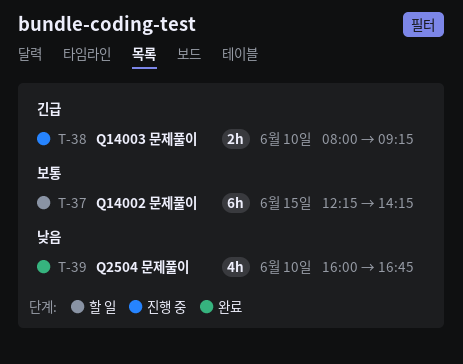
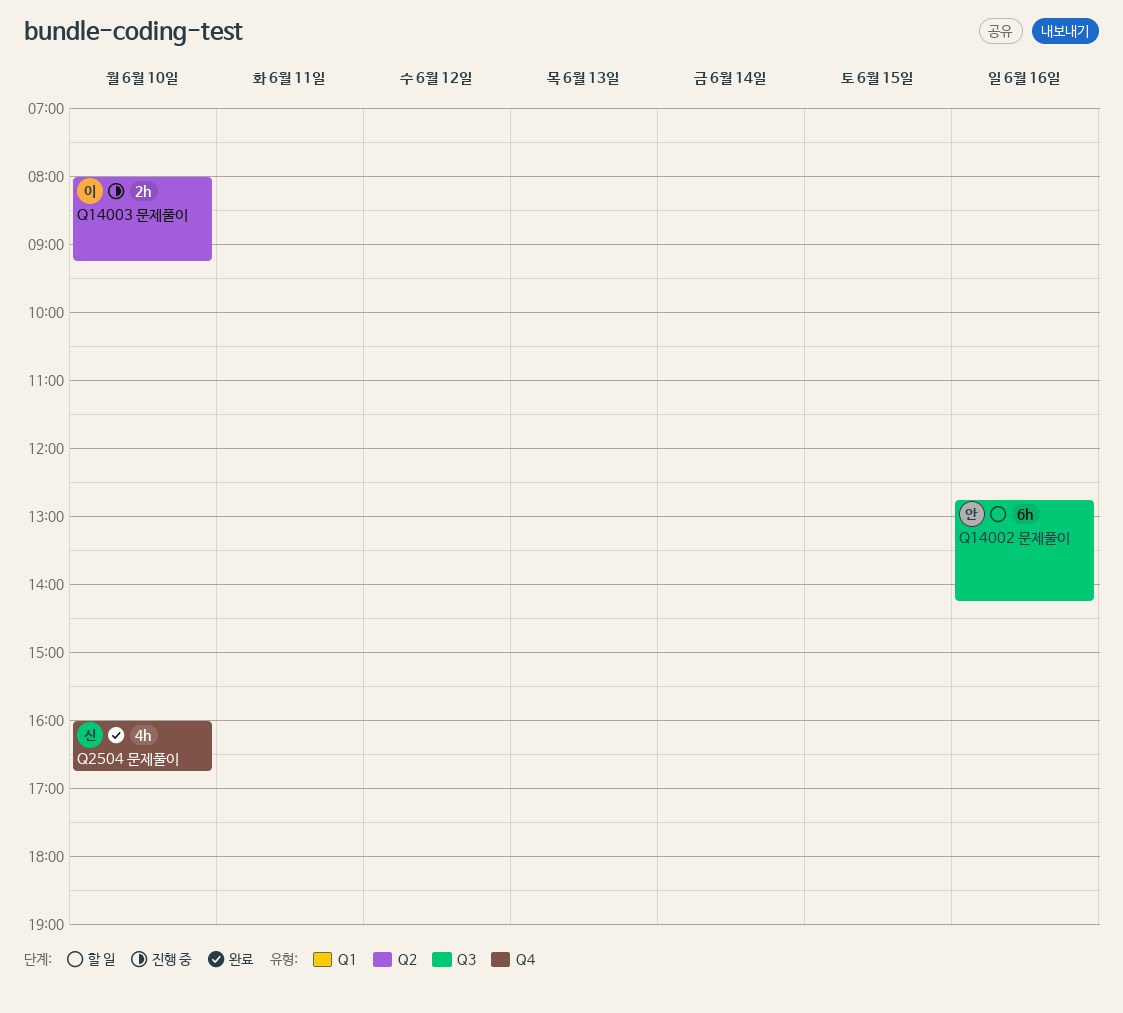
Q14002 문제풀이, day: Jun 15 -> Jun 16
Q14002 문제풀이, begins: 12:15 -> 12:45

